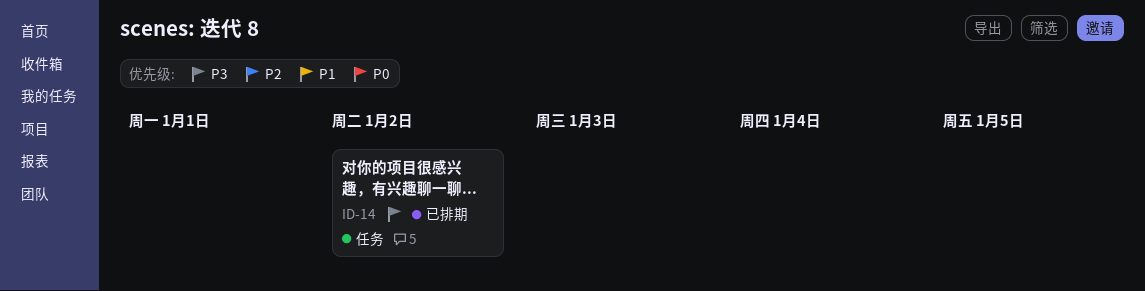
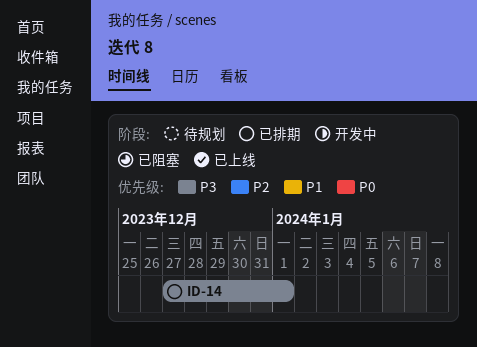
ID-14, due: Jan 2 -> Jan 1

